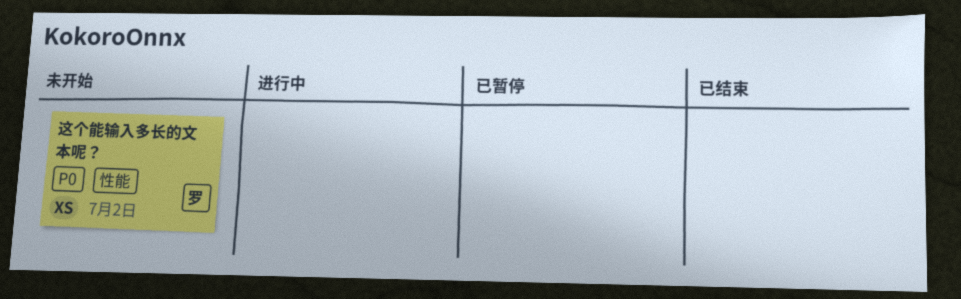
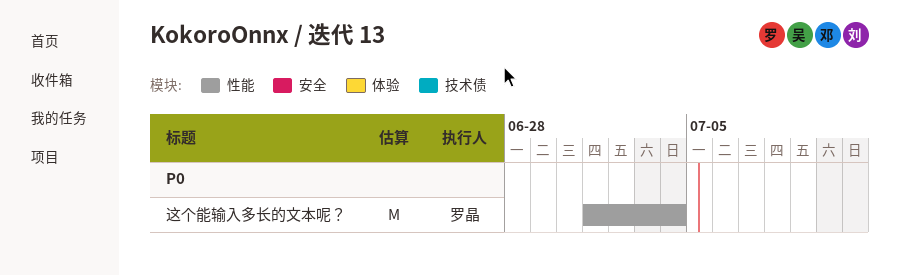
这个能输入多长的文本呢？, estimate: XS -> M
这个能输入多长的文本呢？, due: Jul 2 -> Jul 4

